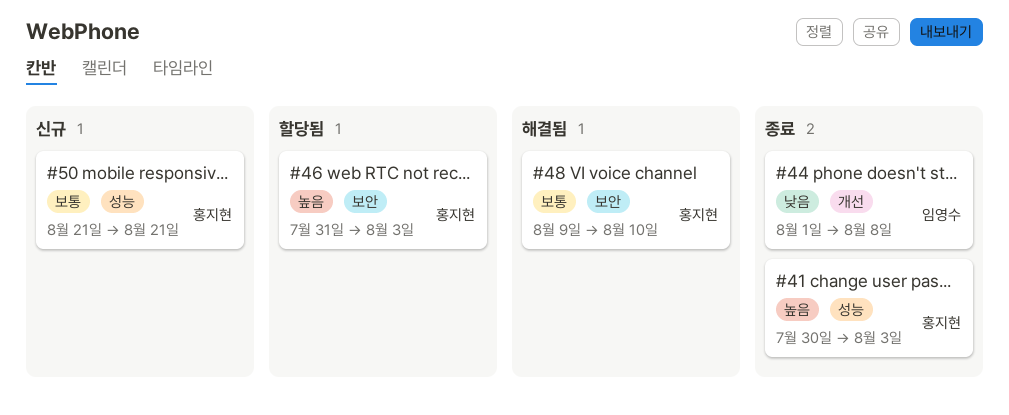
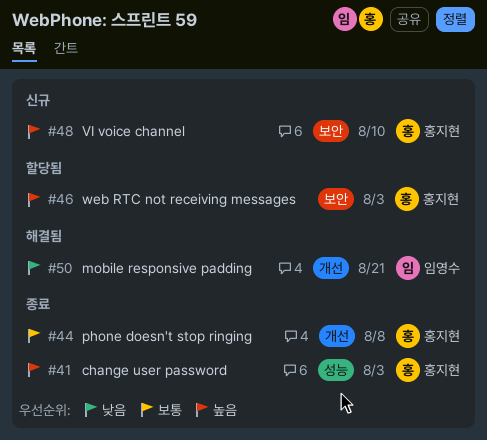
#44, owner: 임영수 -> 홍지현
#44, priority: 낮음 -> 보통
#48, status: 해결됨 -> 신규
#48, priority: 보통 -> 높음
#50, status: 신규 -> 해결됨
#50, owner: 홍지현 -> 임영수
#50, priority: 보통 -> 낮음
#50, label: 성능 -> 개선

